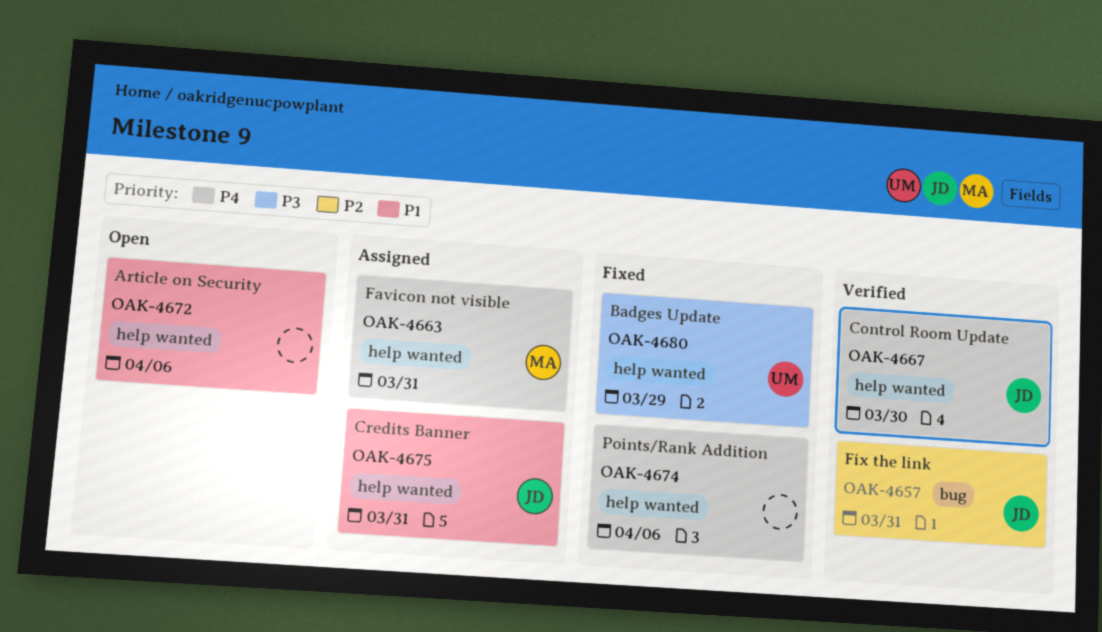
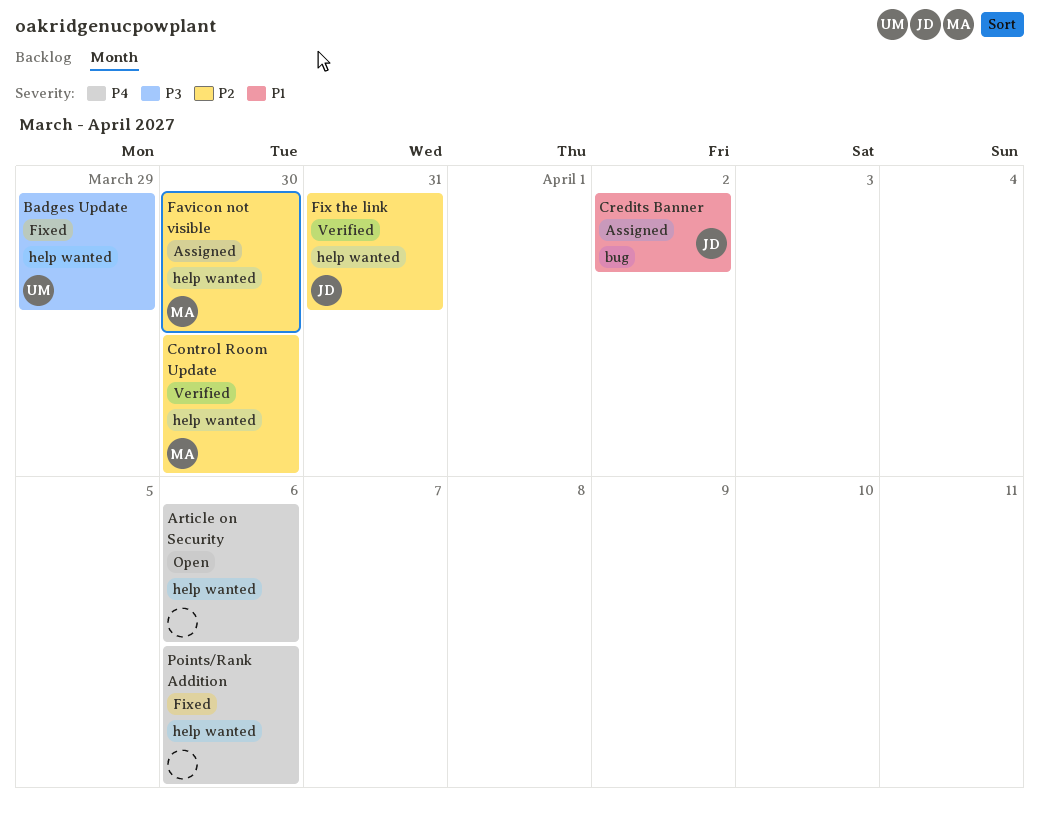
Article on Security, priority: P1 -> P4
Control Room Update, owner: JD -> MA
Control Room Update, priority: P4 -> P2
Credits Banner, label: help wanted -> bug
Credits Banner, due: Mar 31 -> Apr 2
Favicon not visible, priority: P4 -> P2
Favicon not visible, due: Mar 31 -> Mar 30
Fix the link, label: bug -> help wanted

